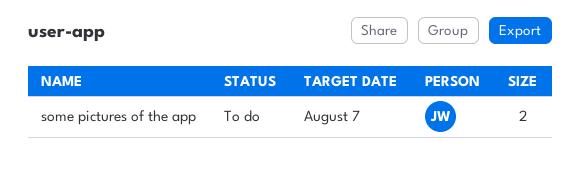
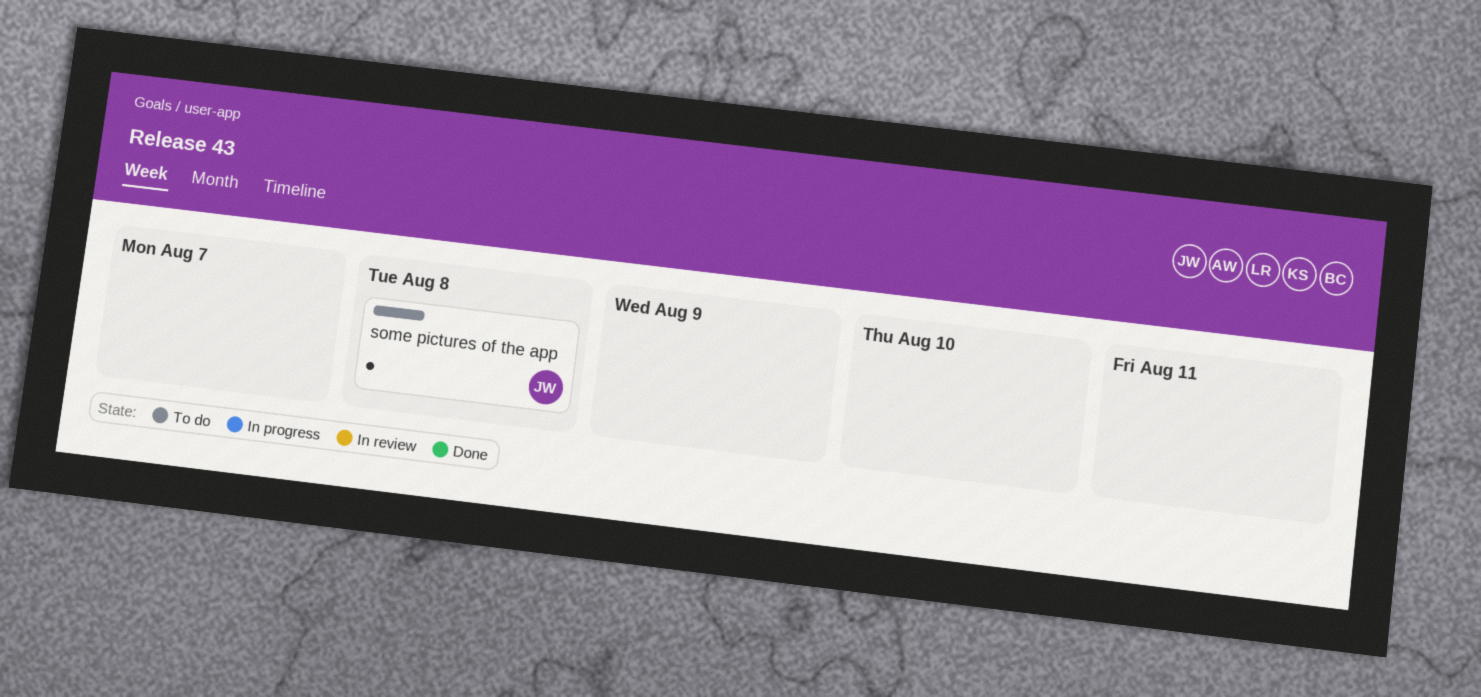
some pictures of the app, estimate: 2 -> 1
some pictures of the app, due: Aug 7 -> Aug 8

